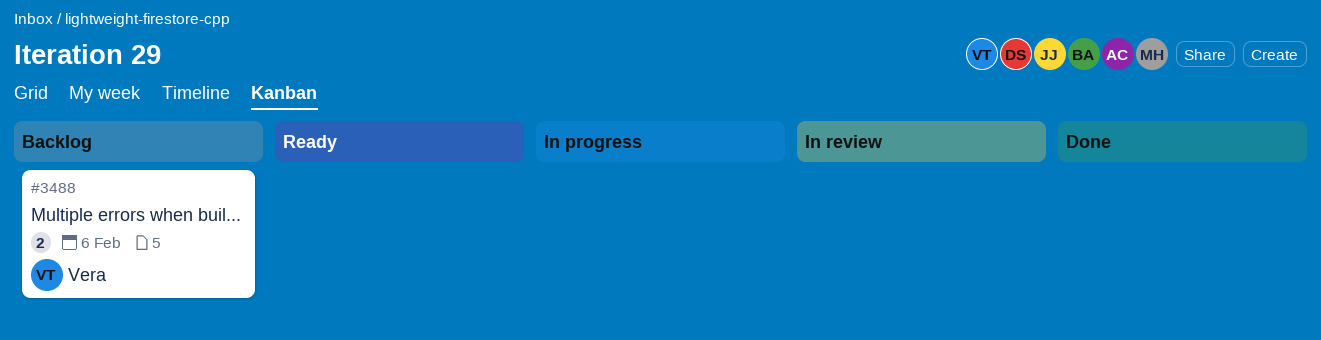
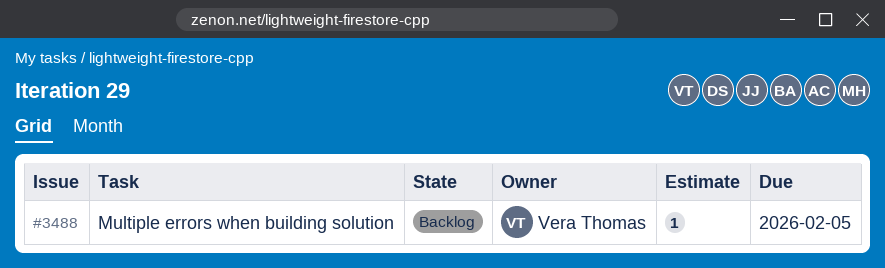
#3488, estimate: 2 -> 1
#3488, due: Feb 6 -> Feb 5

